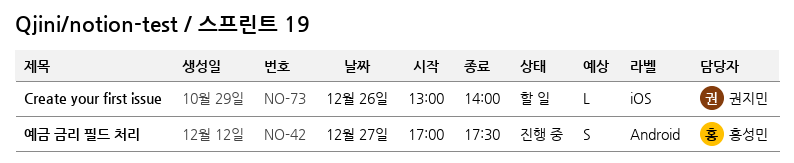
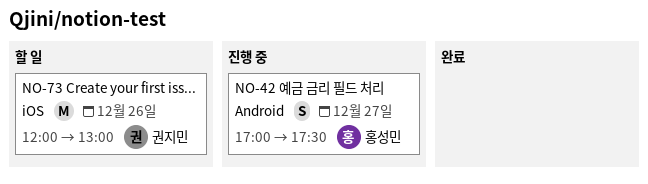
NO-73, estimate: L -> M
NO-73, begins: 13:00 -> 12:00
NO-73, ends: 14:00 -> 13:00

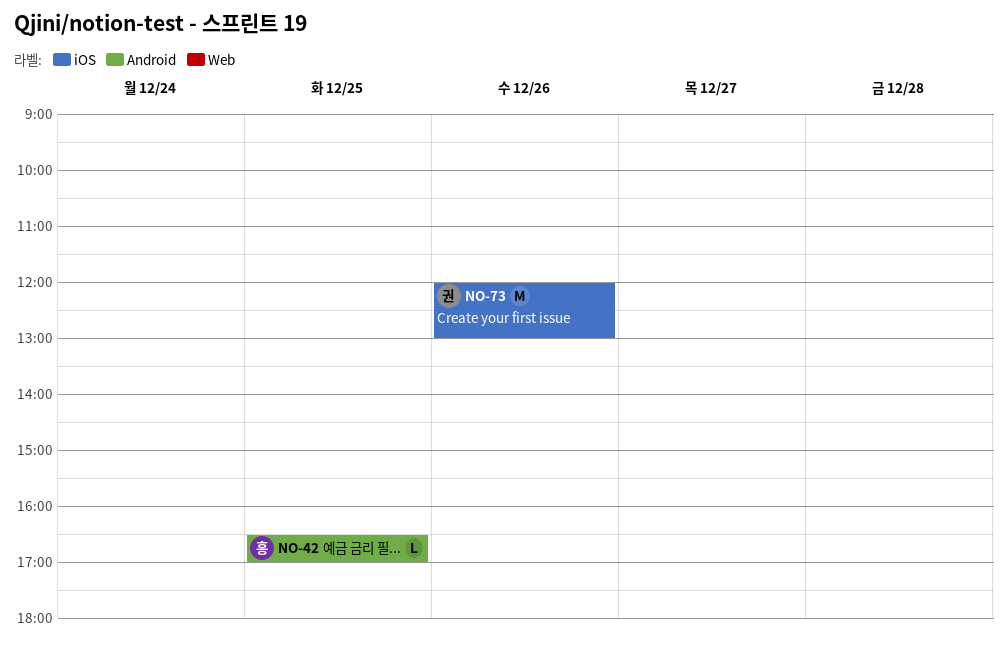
NO-42, estimate: S -> L
NO-42, day: Dec 27 -> Dec 25
NO-42, begins: 17:00 -> 16:30
NO-42, ends: 17:30 -> 17:00

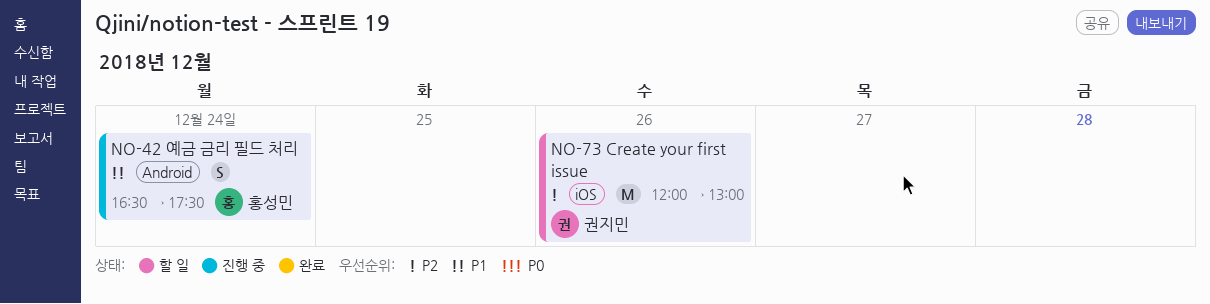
NO-42, estimate: L -> S
NO-42, day: Dec 25 -> Dec 24
NO-42, ends: 17:00 -> 17:30

